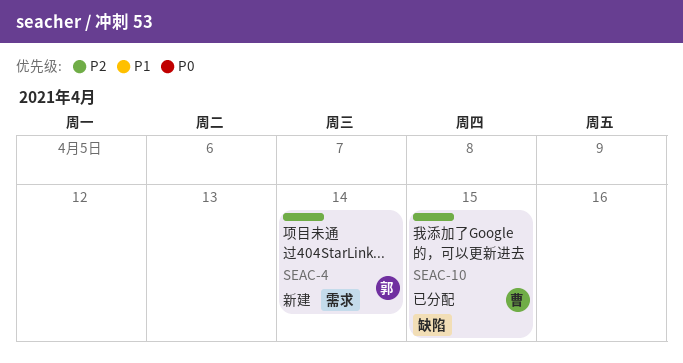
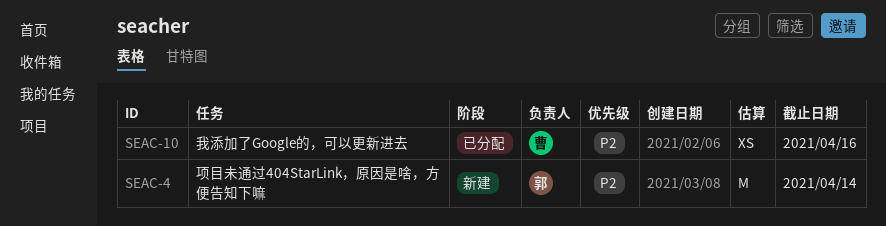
SEAC-10, due: Apr 15 -> Apr 16

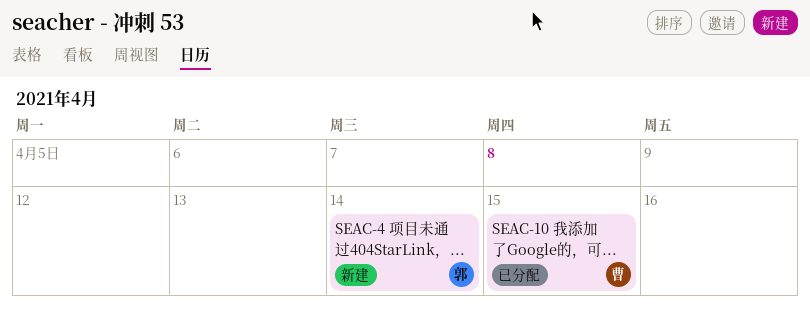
SEAC-10, due: Apr 16 -> Apr 15

